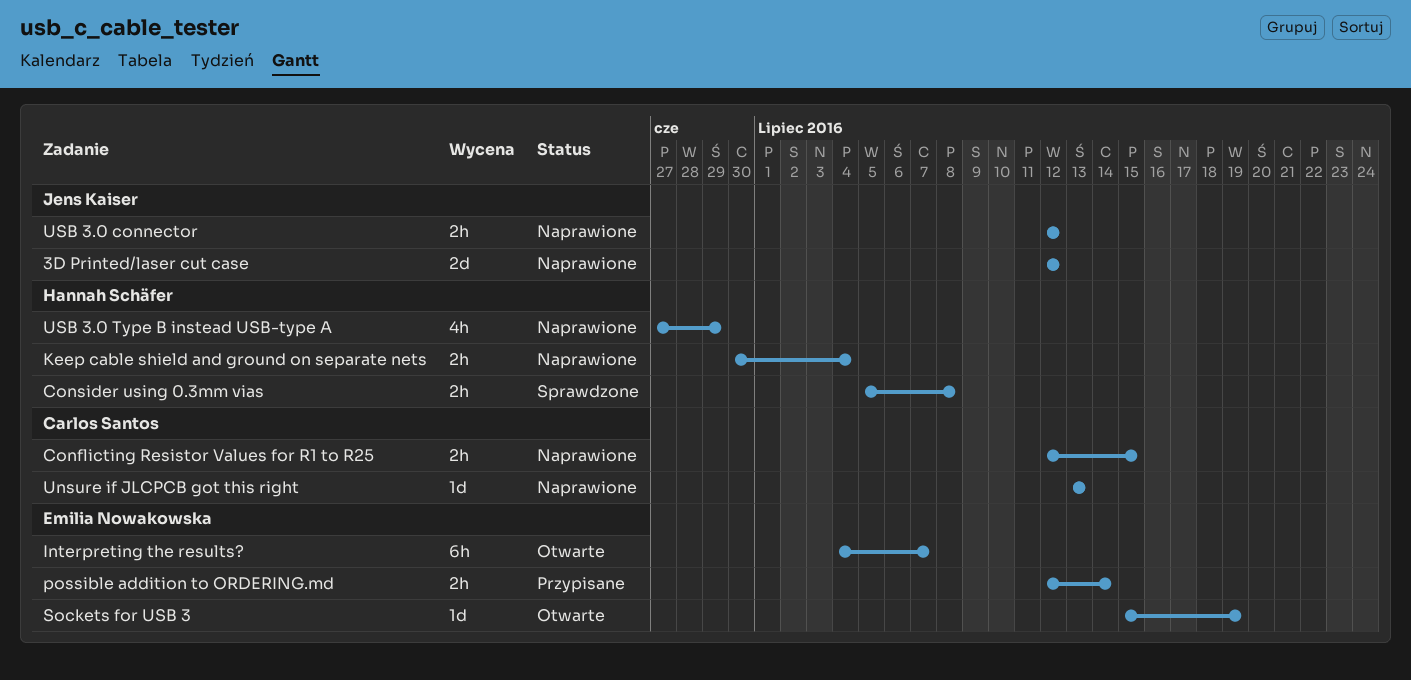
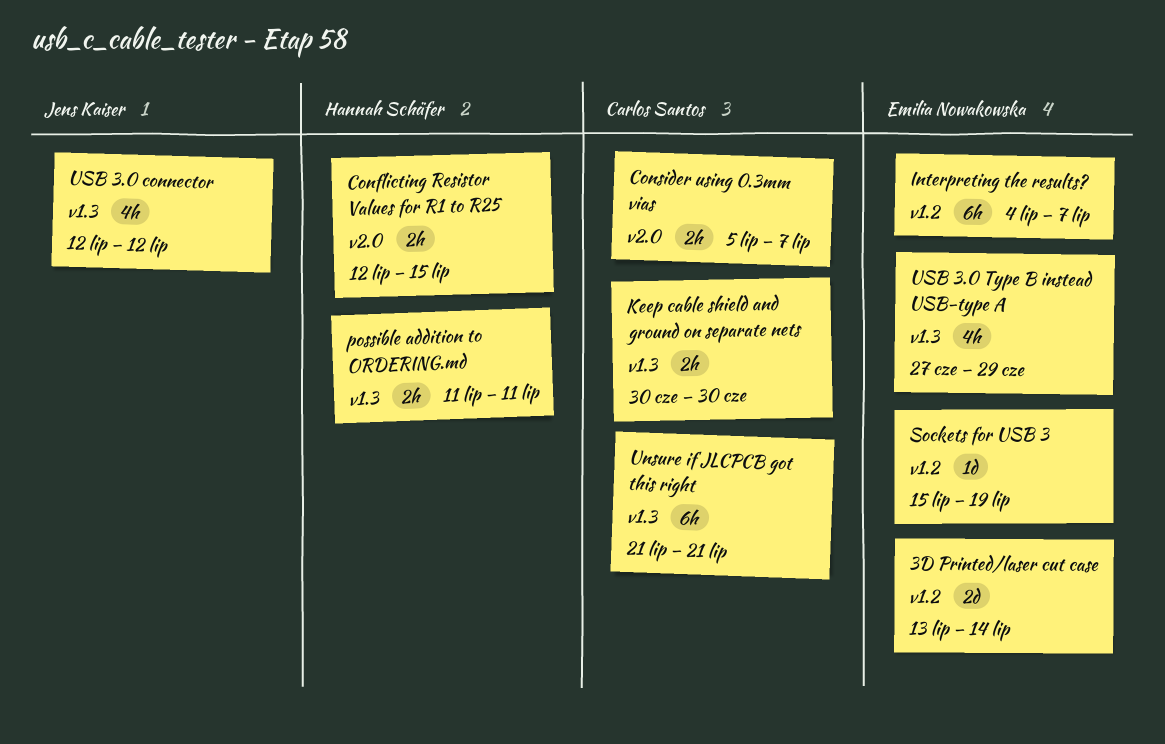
3D Printed/laser cut case, owner: Jens Kaiser -> Emilia Nowakowska
3D Printed/laser cut case, start: Jul 12 -> Jul 13
3D Printed/laser cut case, due: Jul 12 -> Jul 14
Conflicting Resistor Values for R1 to R25, owner: Carlos Santos -> Hannah Schäfer
Consider using 0.3mm vias, owner: Hannah Schäfer -> Carlos Santos
Consider using 0.3mm vias, due: Jul 8 -> Jul 7
Keep cable shield and ground on separate nets, owner: Hannah Schäfer -> Carlos Santos
Keep cable shield and ground on separate nets, due: Jul 4 -> Jun 30
possible addition to ORDERING.md, owner: Emilia Nowakowska -> Hannah Schäfer
possible addition to ORDERING.md, start: Jul 12 -> Jul 11
possible addition to ORDERING.md, due: Jul 14 -> Jul 11
Unsure if JLCPCB got this right, estimate: 1d -> 6h
Unsure if JLCPCB got this right, start: Jul 13 -> Jul 21
Unsure if JLCPCB got this right, due: Jul 13 -> Jul 21
USB 3.0 connector, estimate: 2h -> 4h
USB 3.0 Type B instead USB-type A, owner: Hannah Schäfer -> Emilia Nowakowska

